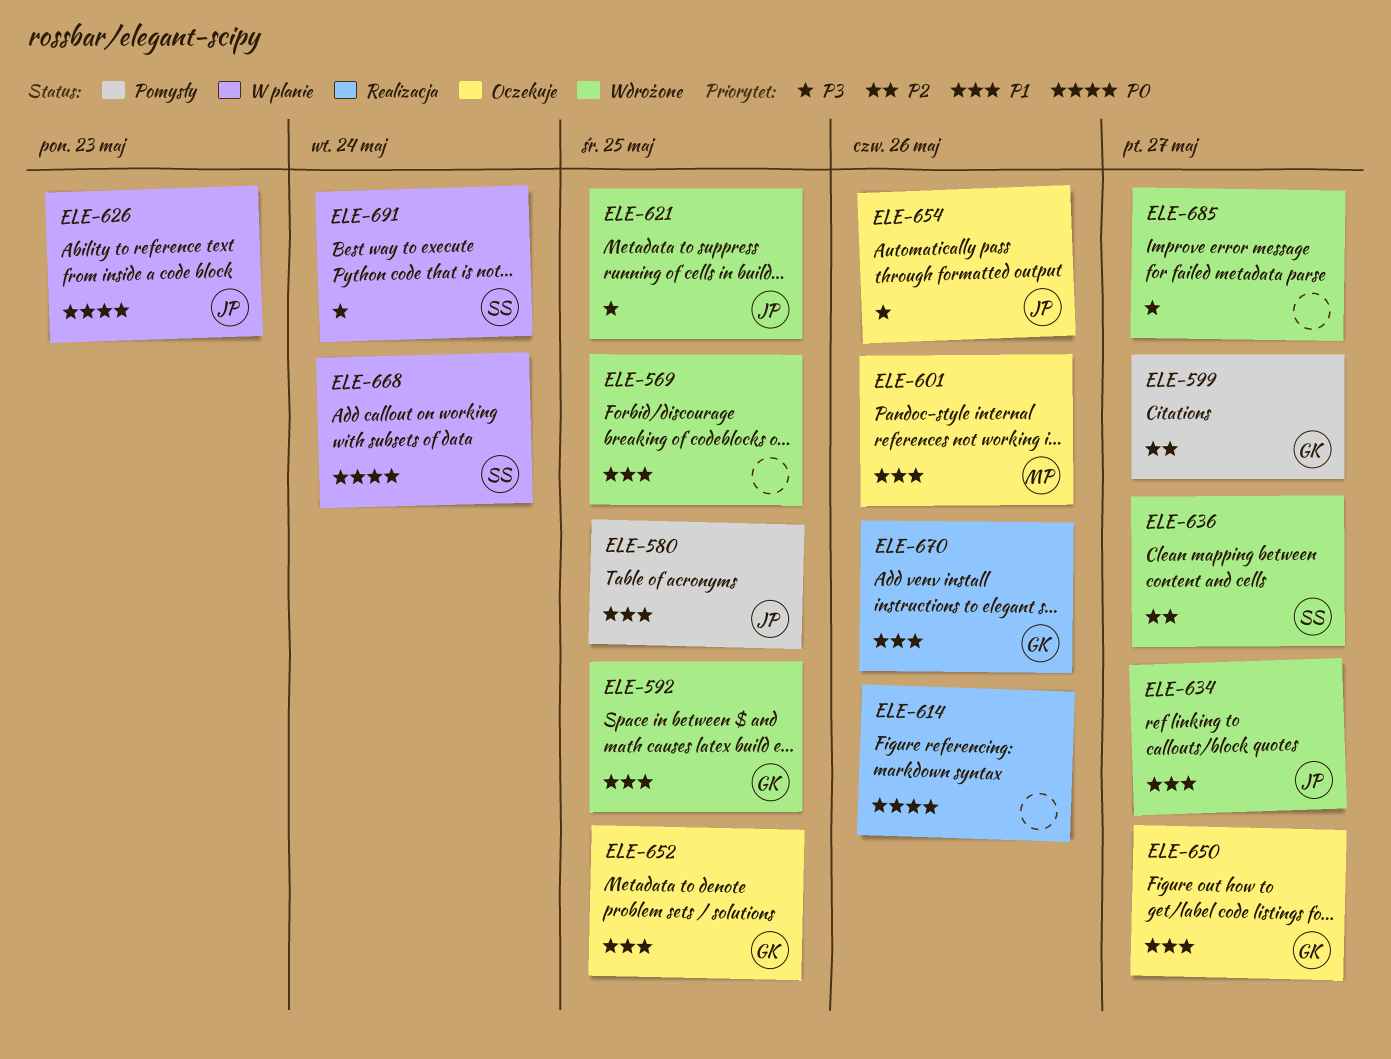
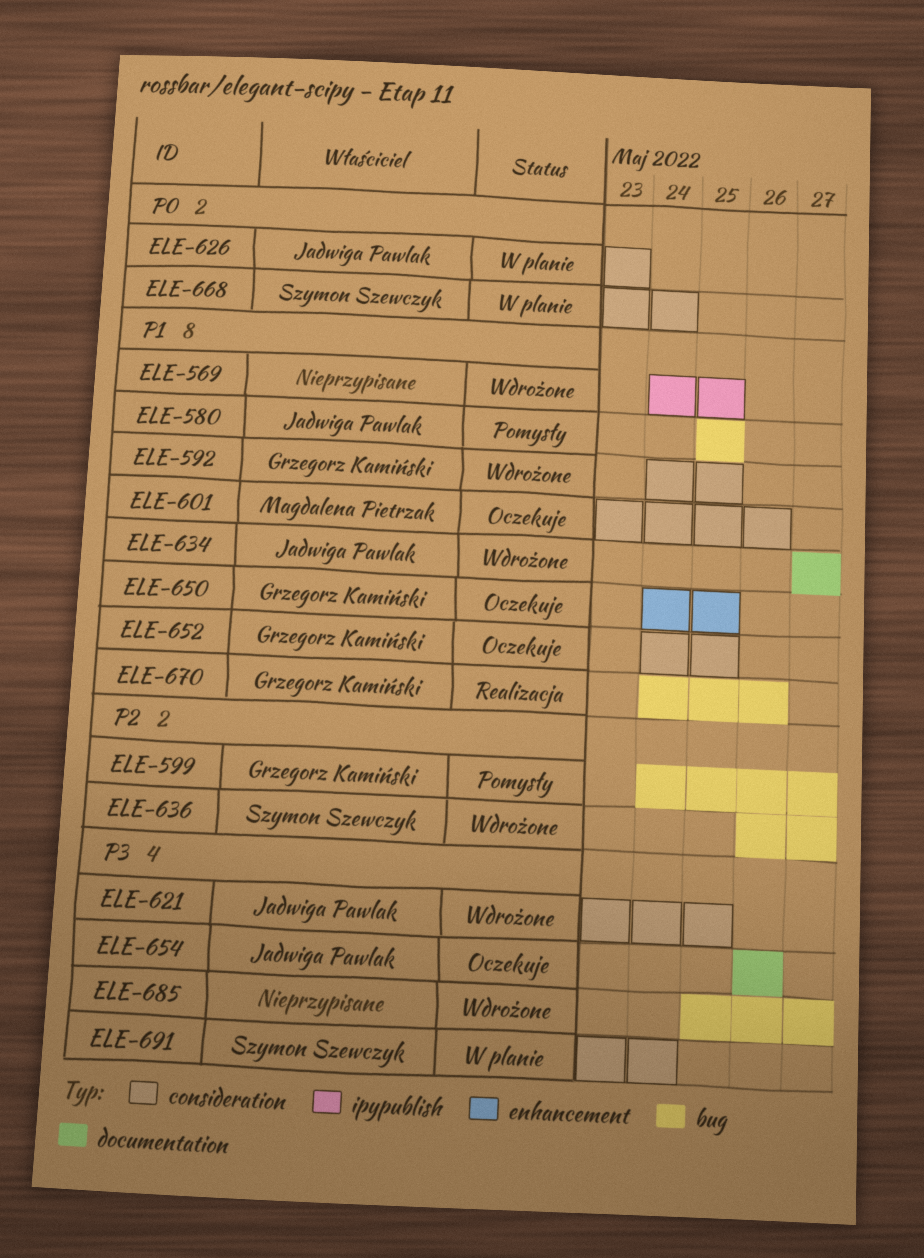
ELE-614: present -> none
ELE-650, due: May 27 -> May 25

